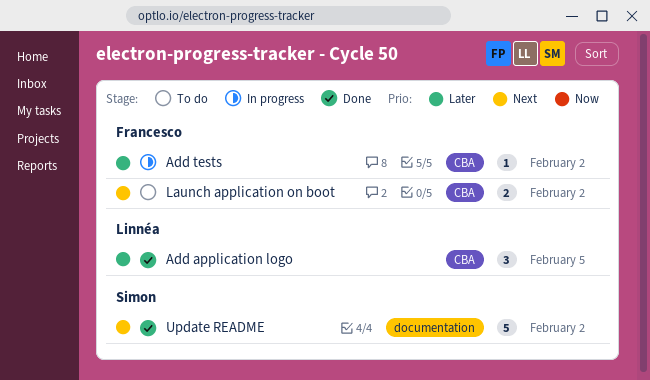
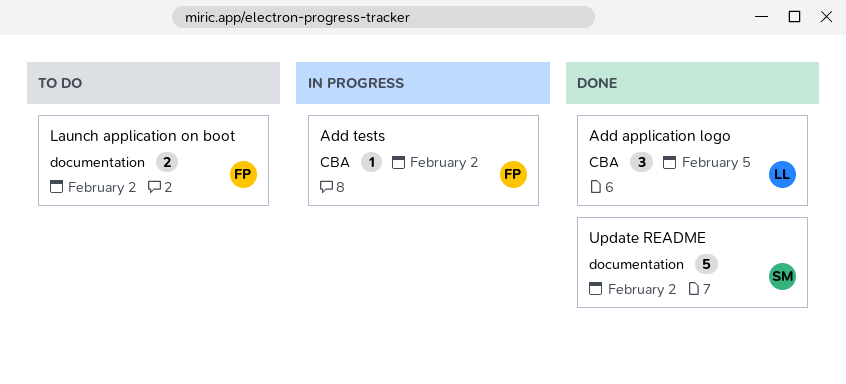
Launch application on boot, label: CBA -> documentation

